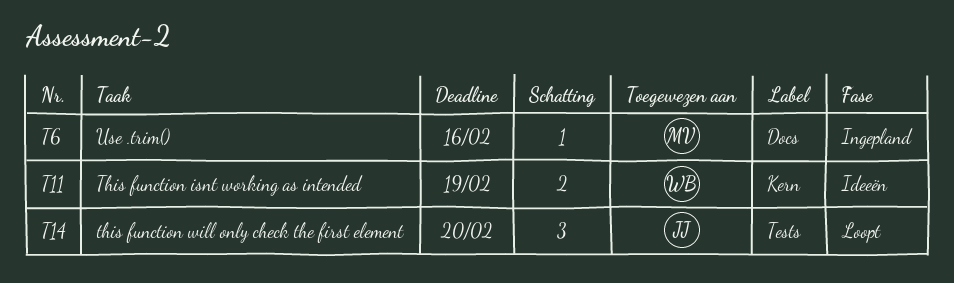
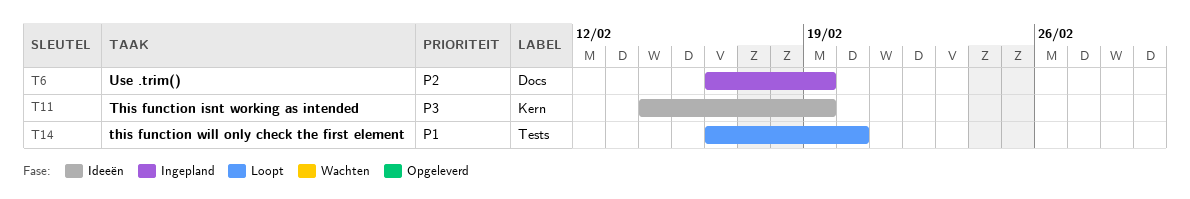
T6, due: Feb 16 -> Feb 19

